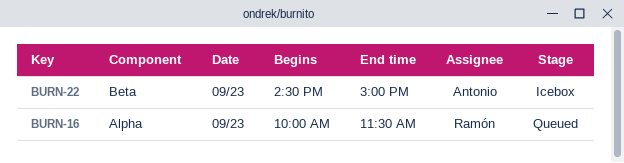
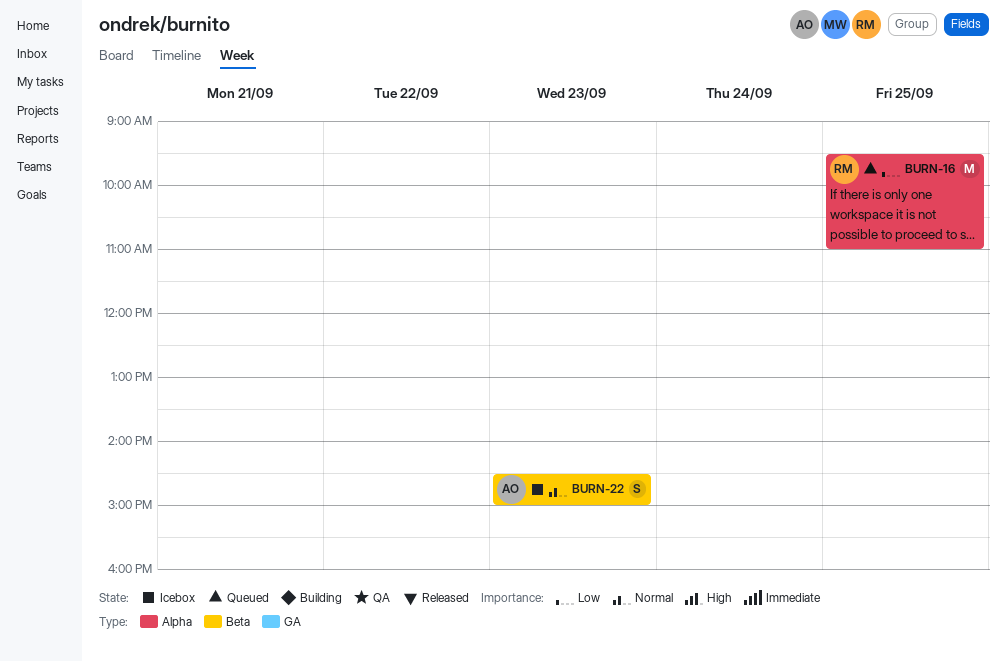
BURN-16, day: Sep 23 -> Sep 25
BURN-16, begins: 10:00 -> 09:30
BURN-16, ends: 11:30 -> 11:00

